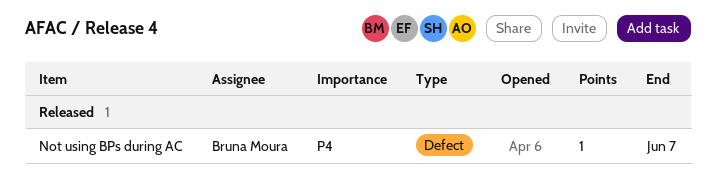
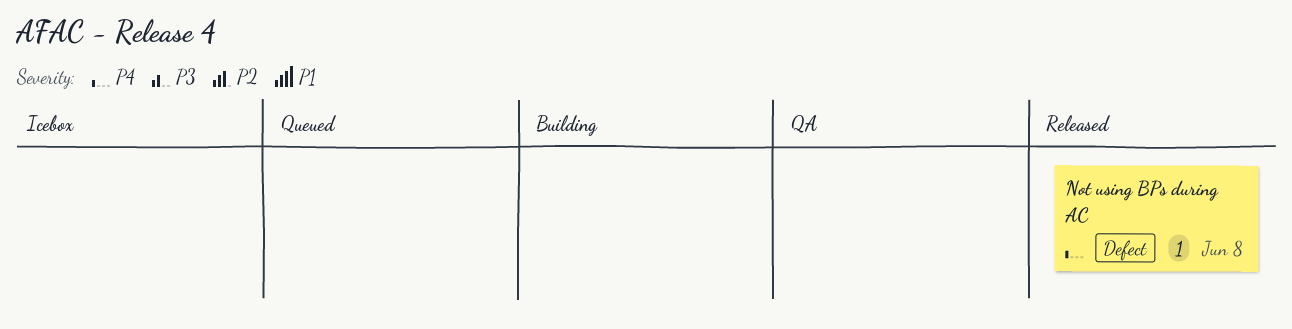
Not using BPs during AC, due: Jun 7 -> Jun 8

